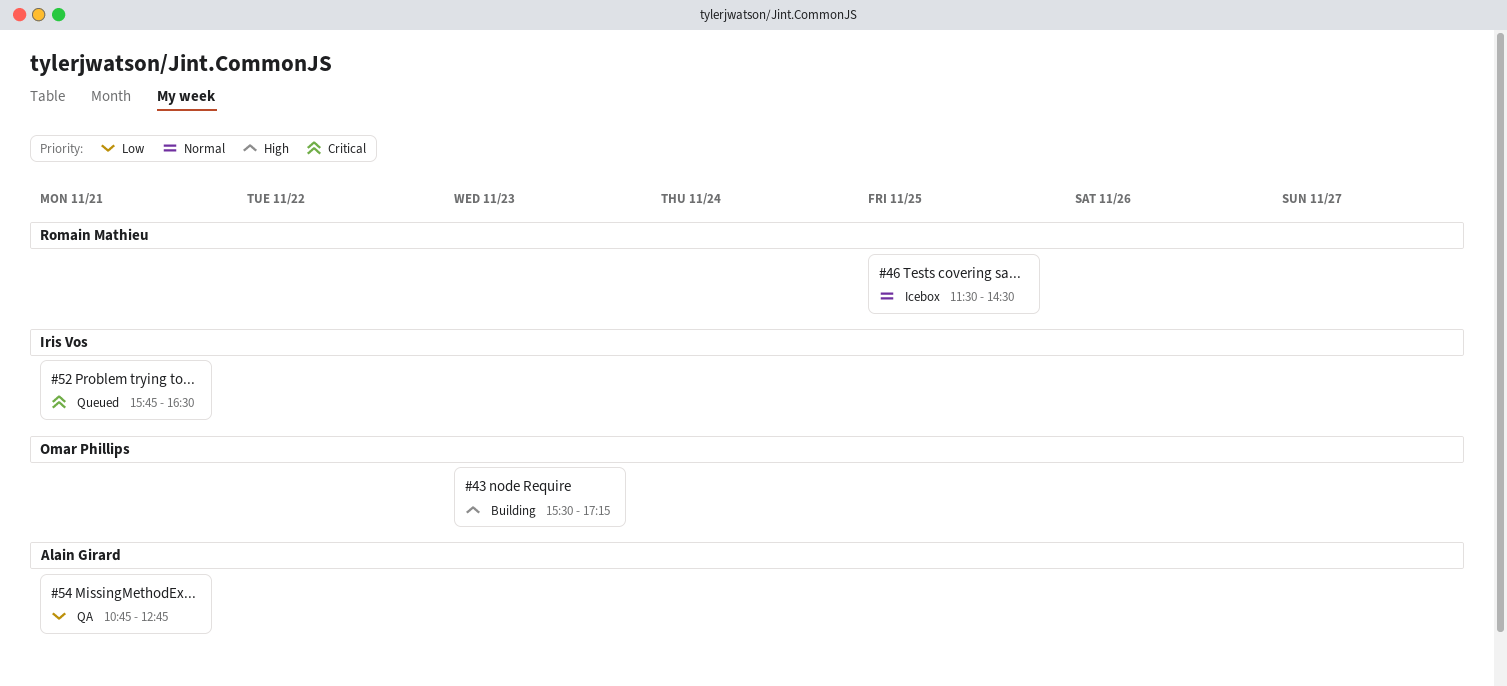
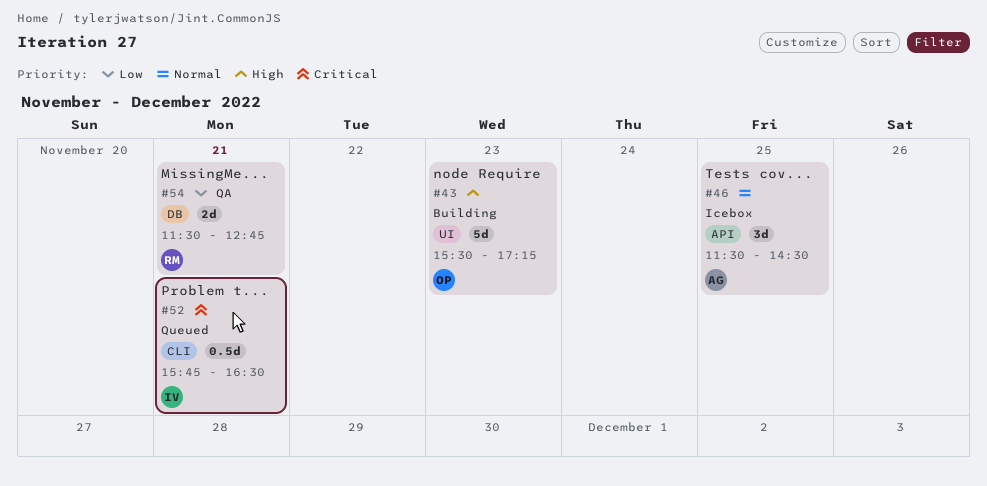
#46, owner: Romain Mathieu -> Alain Girard
#54, owner: Alain Girard -> Romain Mathieu
#54, begins: 10:45 -> 11:30

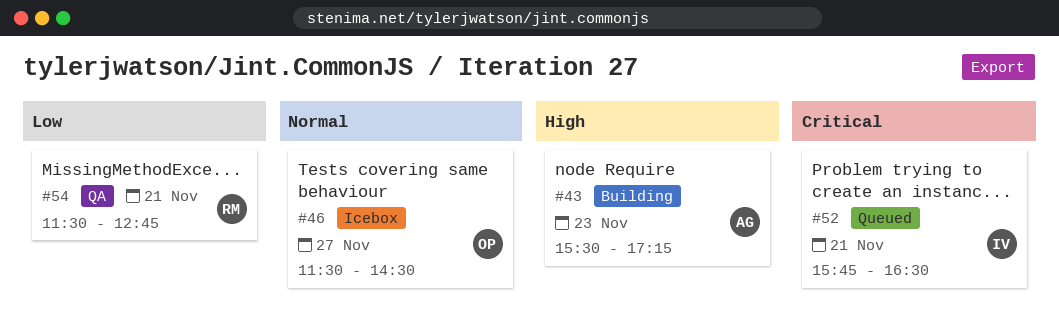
#43, owner: OP -> AG
#46, owner: AG -> OP
#46, day: Nov 25 -> Nov 27

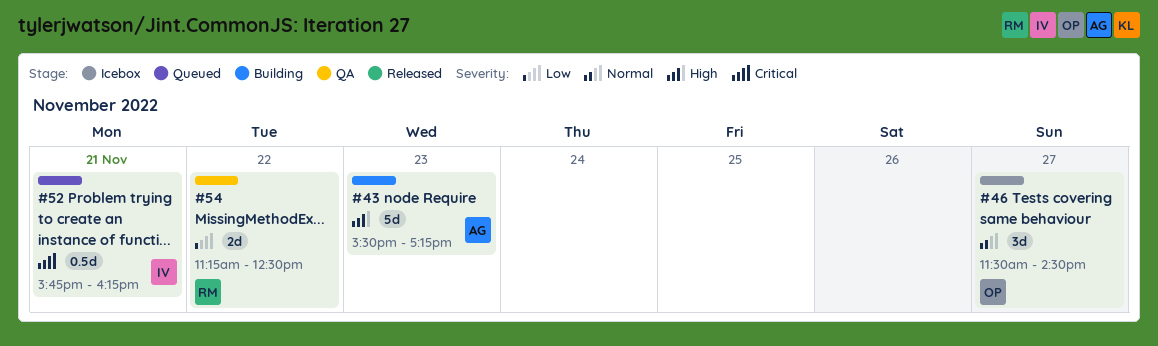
#52, ends: 16:30 -> 16:15
#54, day: Nov 21 -> Nov 22
#54, begins: 11:30 -> 11:15
#54, ends: 12:45 -> 12:30

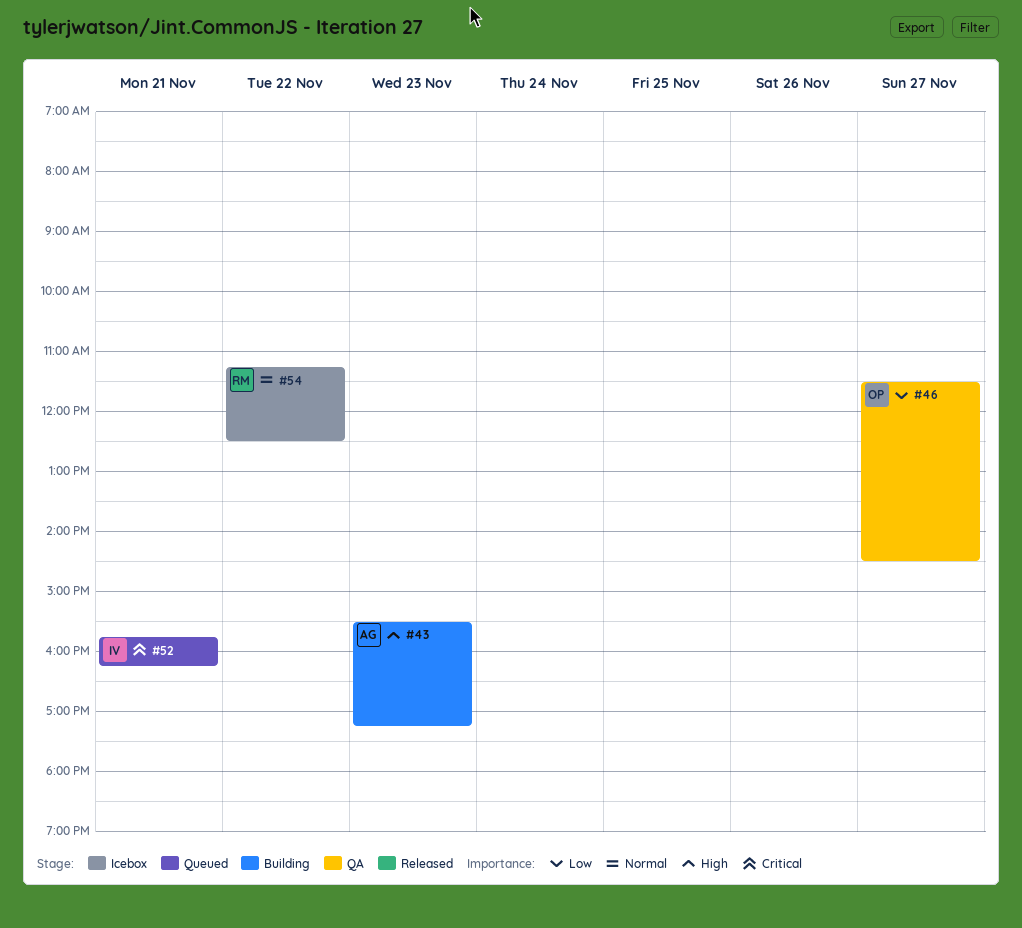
#46, status: Icebox -> QA
#46, priority: Normal -> Low
#54, status: QA -> Icebox
#54, priority: Low -> Normal

